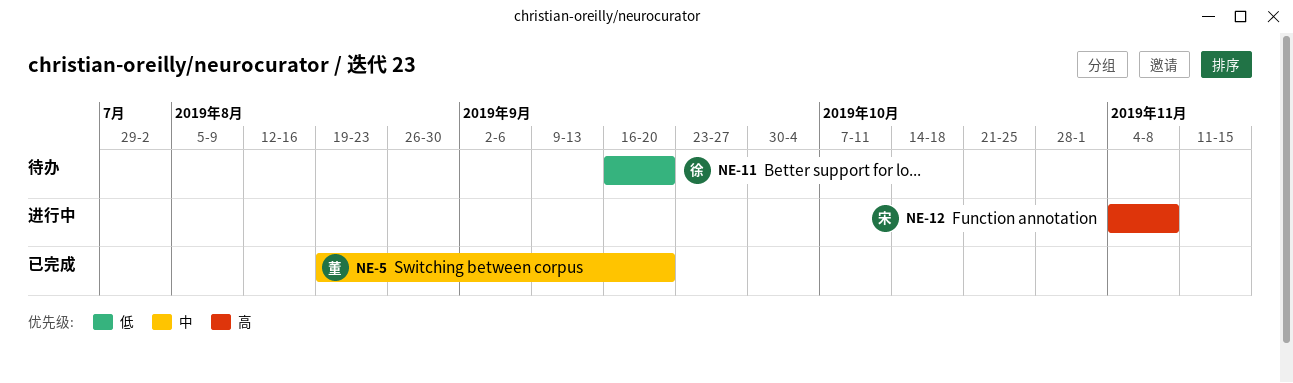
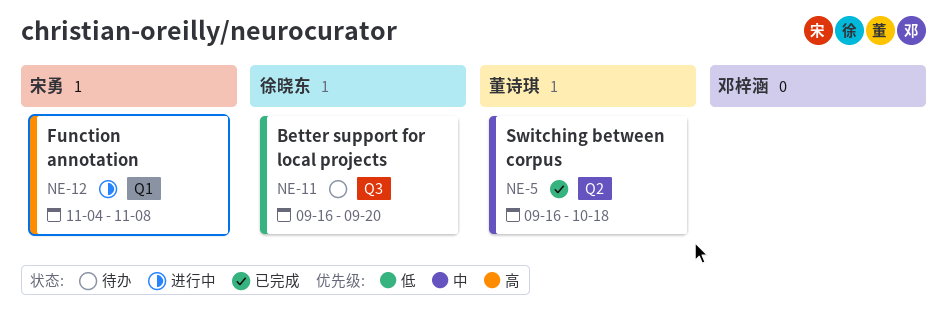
NE-5, start: Aug 19 -> Sep 16
NE-5, due: Sep 20 -> Oct 18

